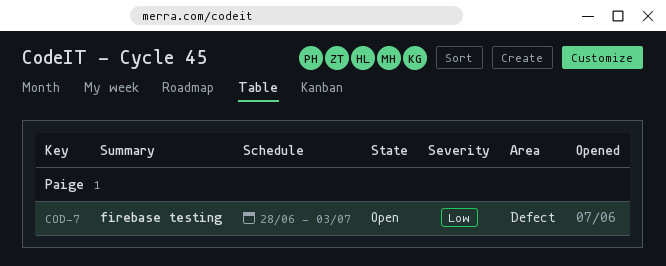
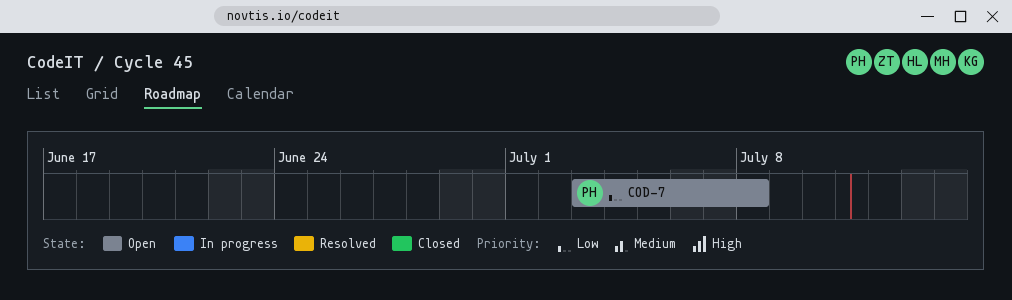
COD-7, start: Jun 28 -> Jul 3
COD-7, due: Jul 3 -> Jul 8

